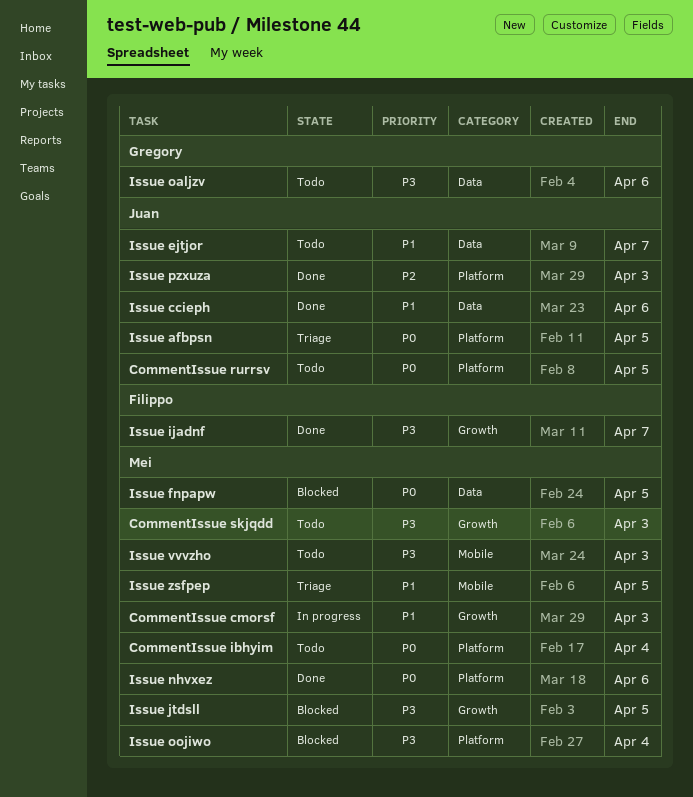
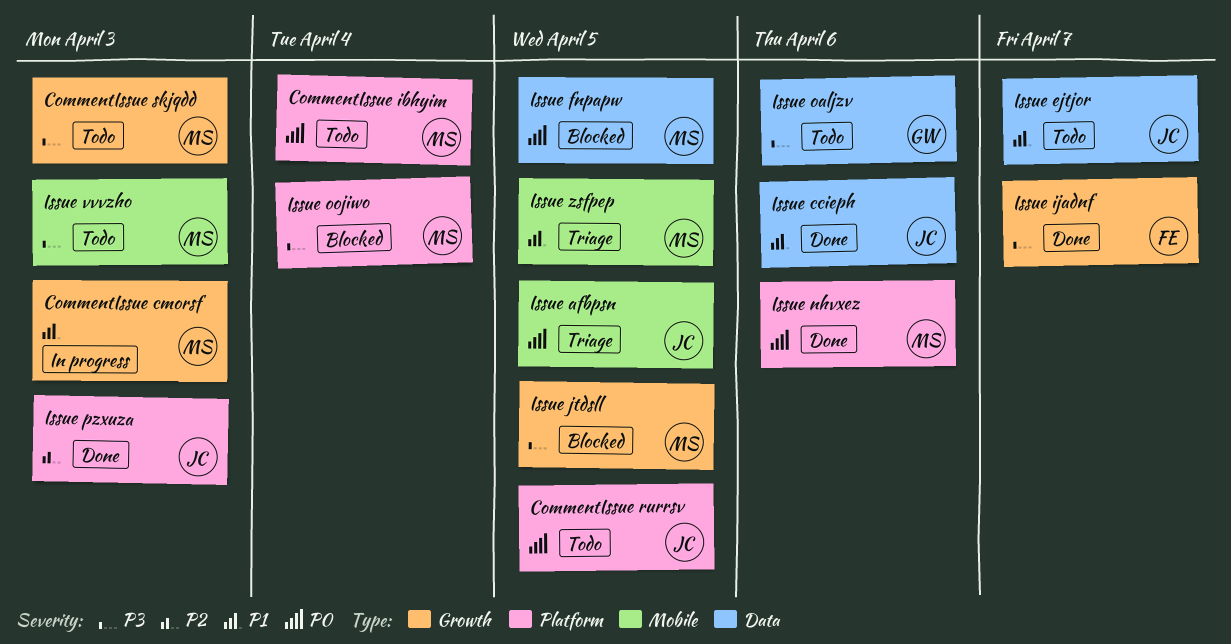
Issue afbpsn, label: Platform -> Mobile

